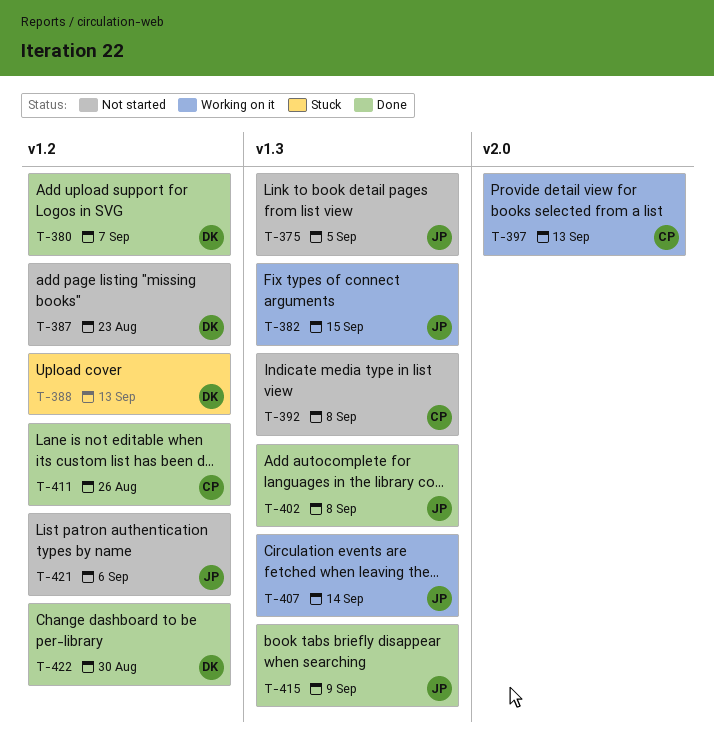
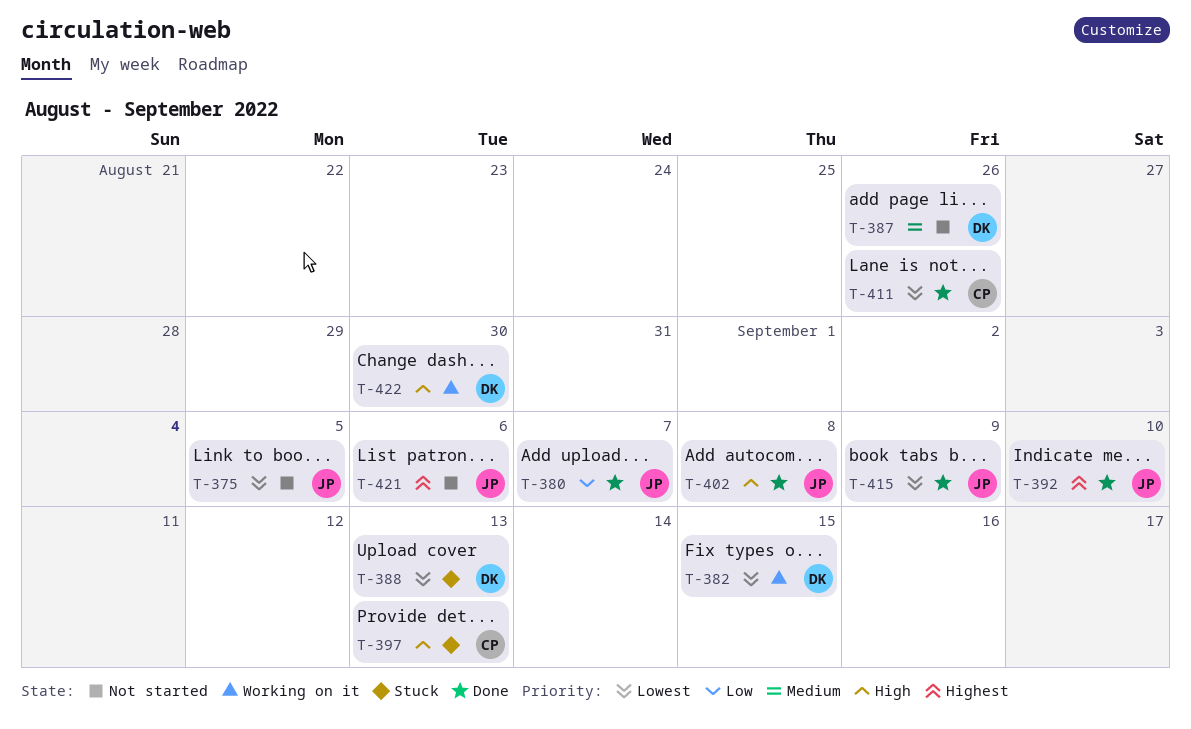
T-380, owner: DK -> JP
T-382, owner: JP -> DK
T-387, due: Aug 23 -> Aug 26
T-392, status: Not started -> Done
T-392, owner: CP -> JP
T-392, due: Sep 8 -> Sep 10
T-397, status: Working on it -> Stuck
T-407: present -> none
T-422, status: Done -> Working on it

